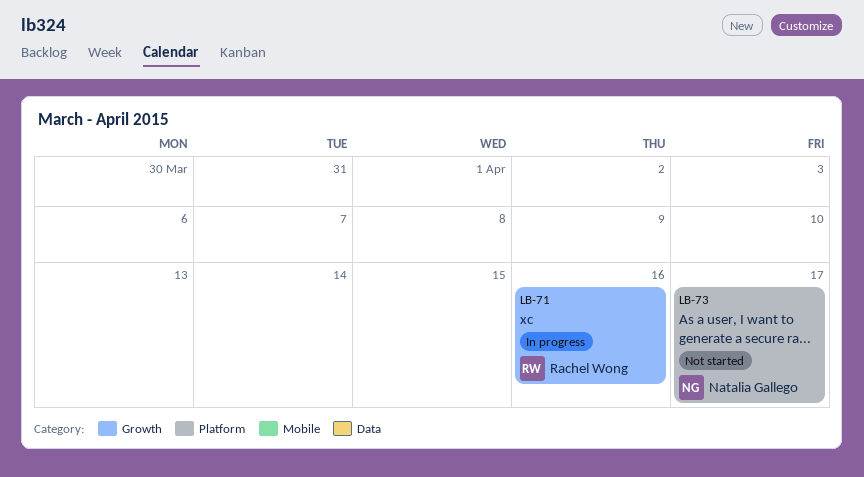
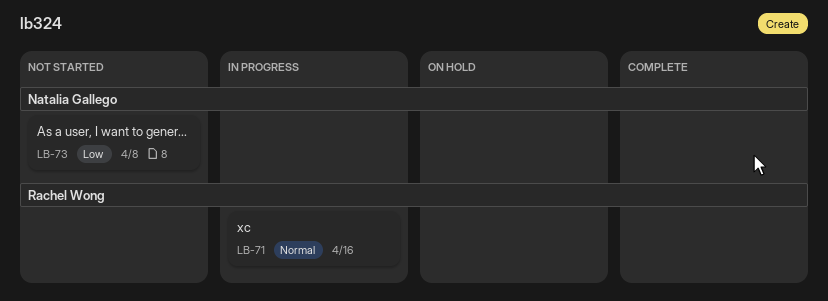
LB-73, due: Apr 17 -> Apr 8

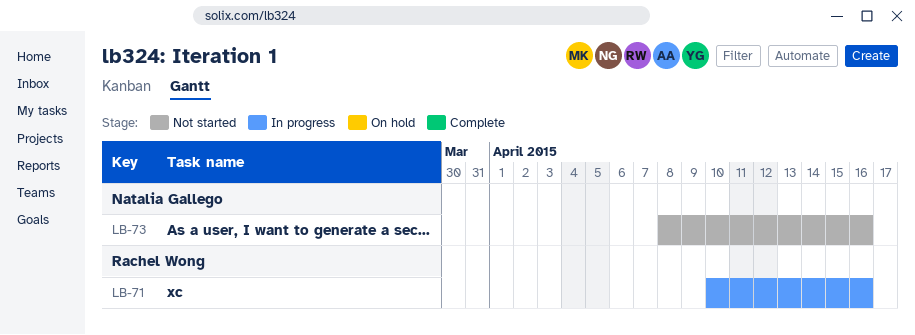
LB-73, due: Apr 8 -> Apr 16

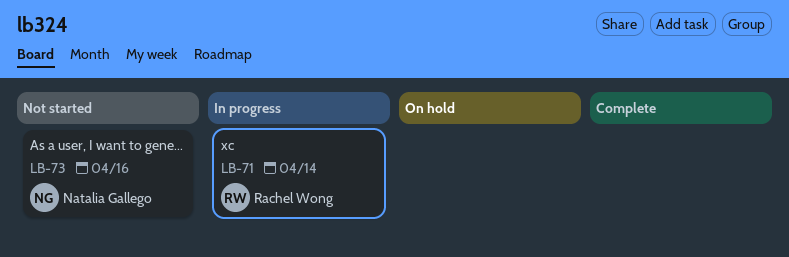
LB-71, due: Apr 16 -> Apr 14

